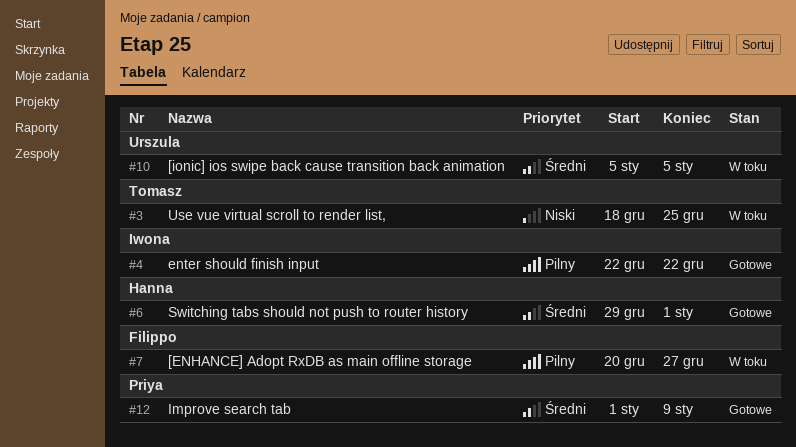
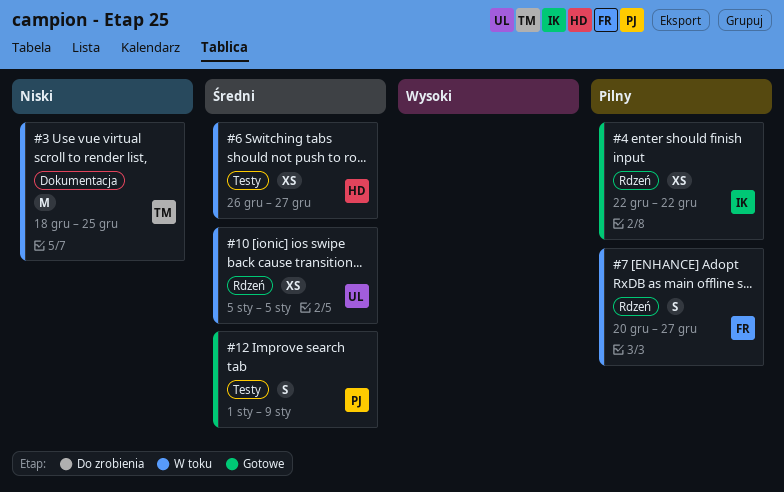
#6, status: Gotowe -> W toku
#6, start: Dec 29 -> Dec 26
#6, due: Jan 1 -> Dec 27

